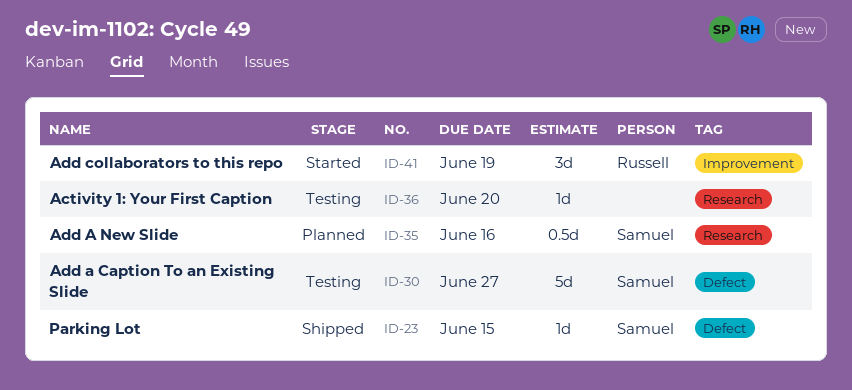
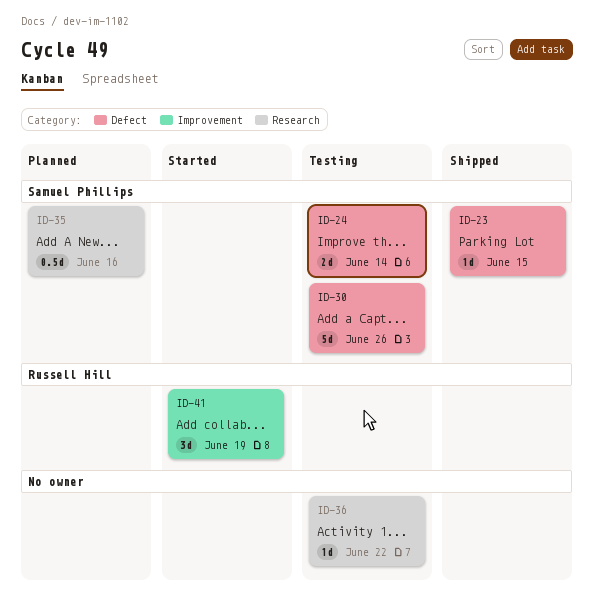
ID-24: none -> present
ID-30, due: Jun 27 -> Jun 26
ID-36, due: Jun 20 -> Jun 22

